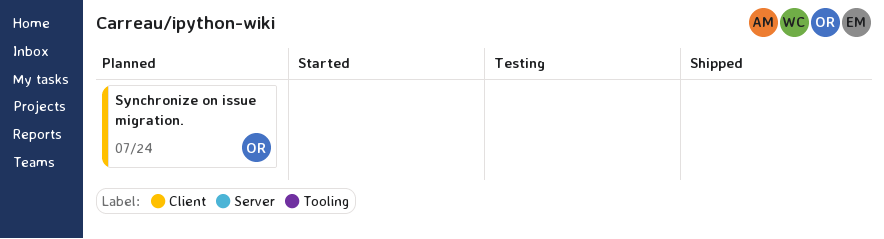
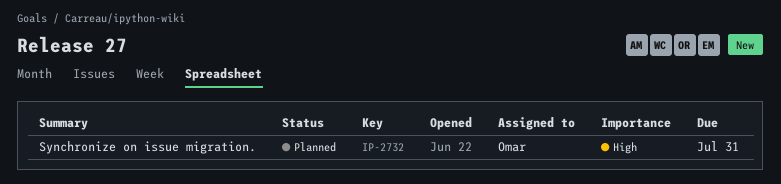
Synchronize on issue migration., due: Jul 24 -> Jul 31

